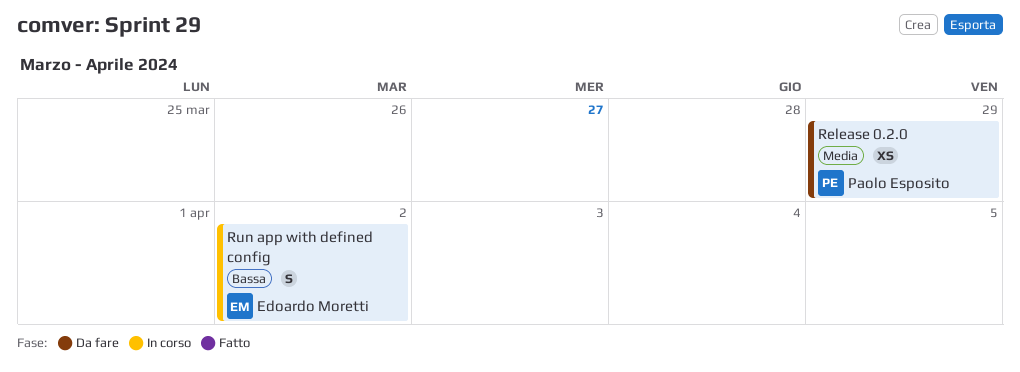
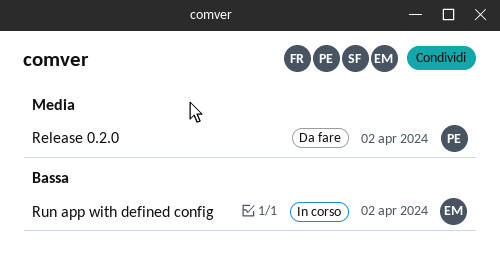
Release 0.2.0, due: Mar 29 -> Apr 2

